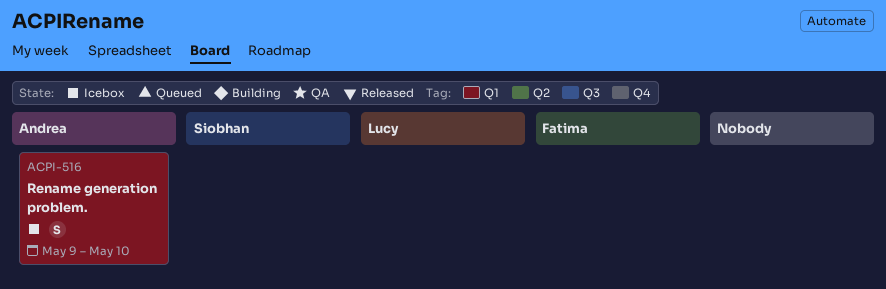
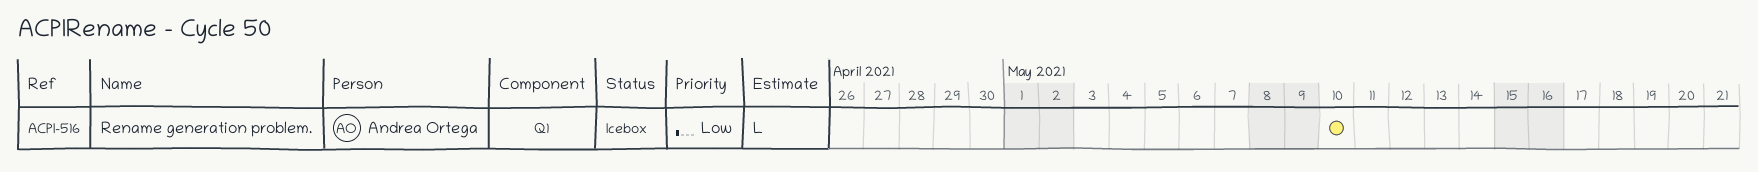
ACPI-516, estimate: S -> L
ACPI-516, start: May 9 -> May 10

